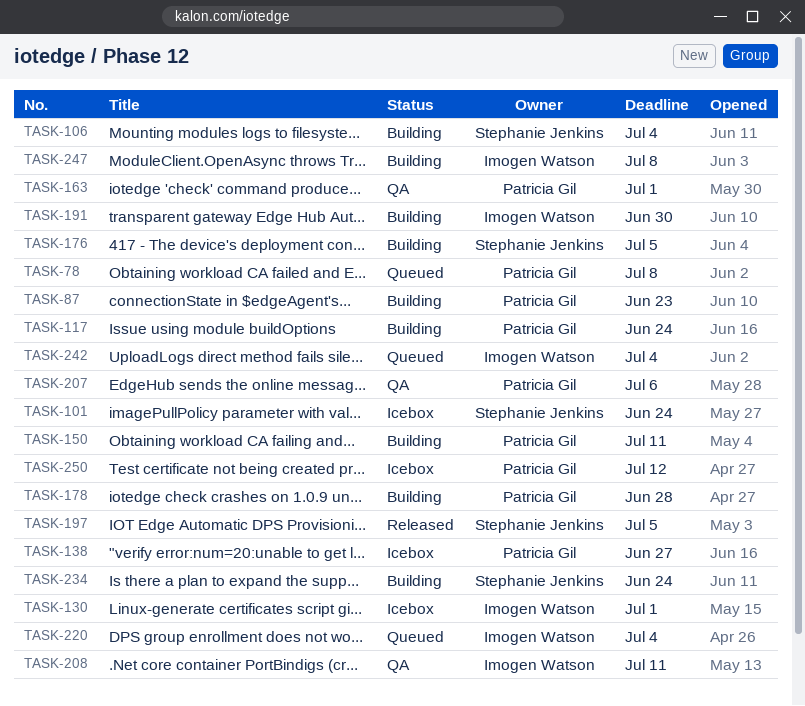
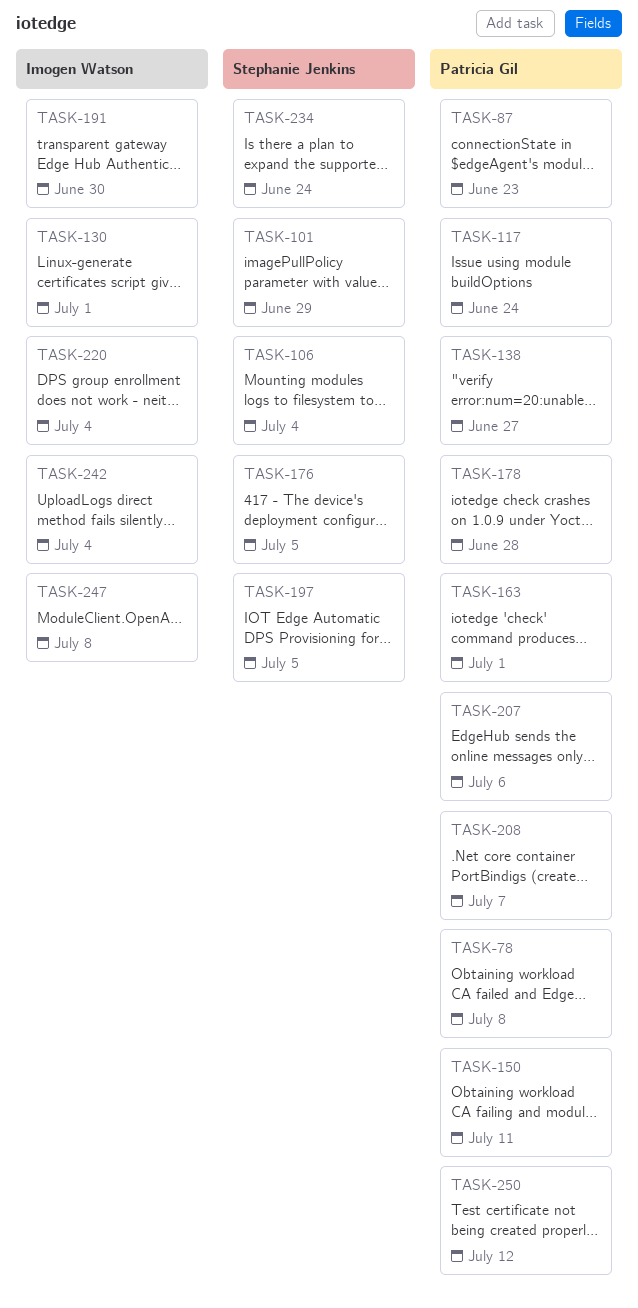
TASK-101, due: Jun 24 -> Jun 29
TASK-208, owner: Imogen Watson -> Patricia Gil
TASK-208, due: Jul 11 -> Jul 7

